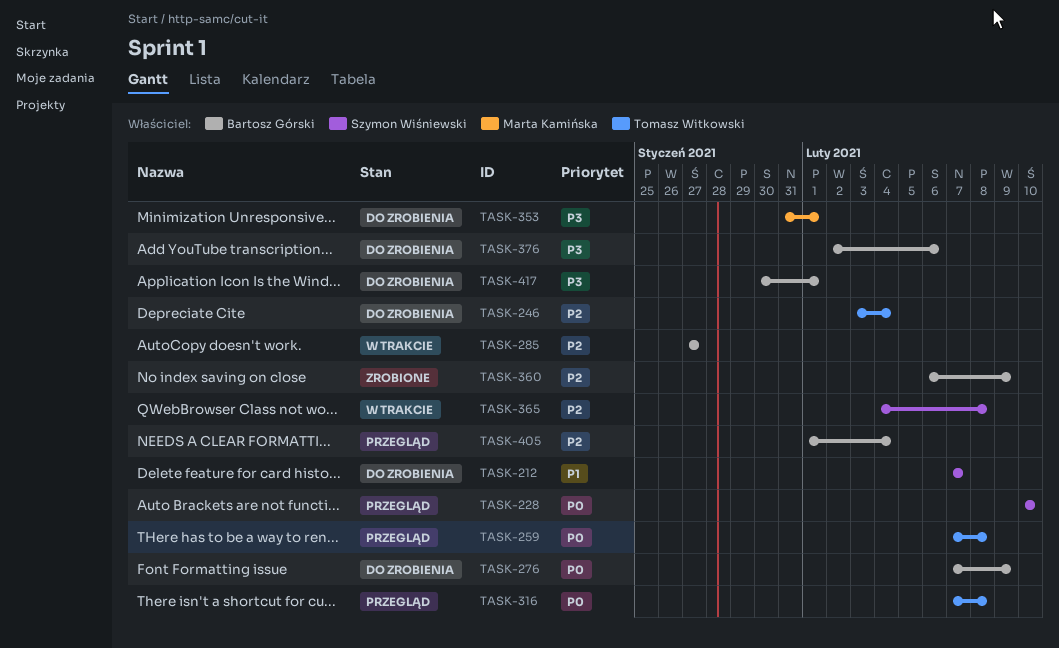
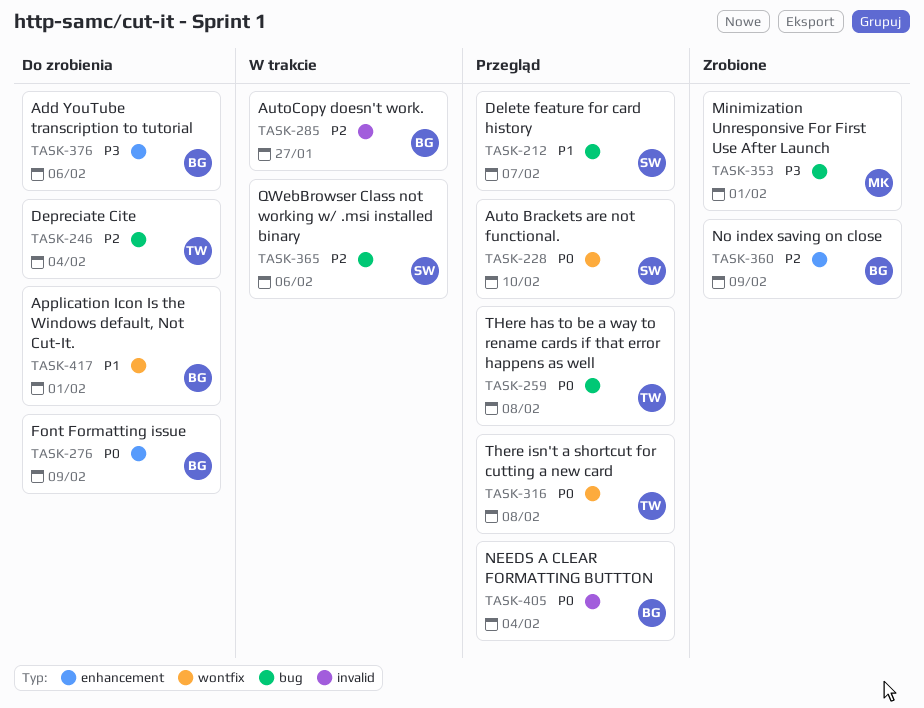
TASK-212, status: Do zrobienia -> Przegląd
TASK-353, status: Do zrobienia -> Zrobione
TASK-365, due: Feb 8 -> Feb 6
TASK-405, priority: P2 -> P0
TASK-417, priority: P3 -> P1

